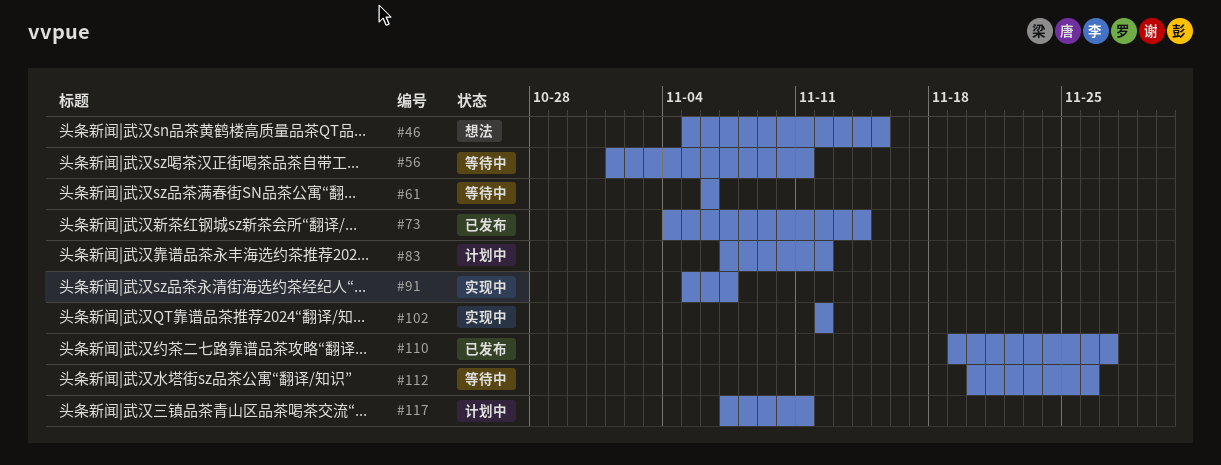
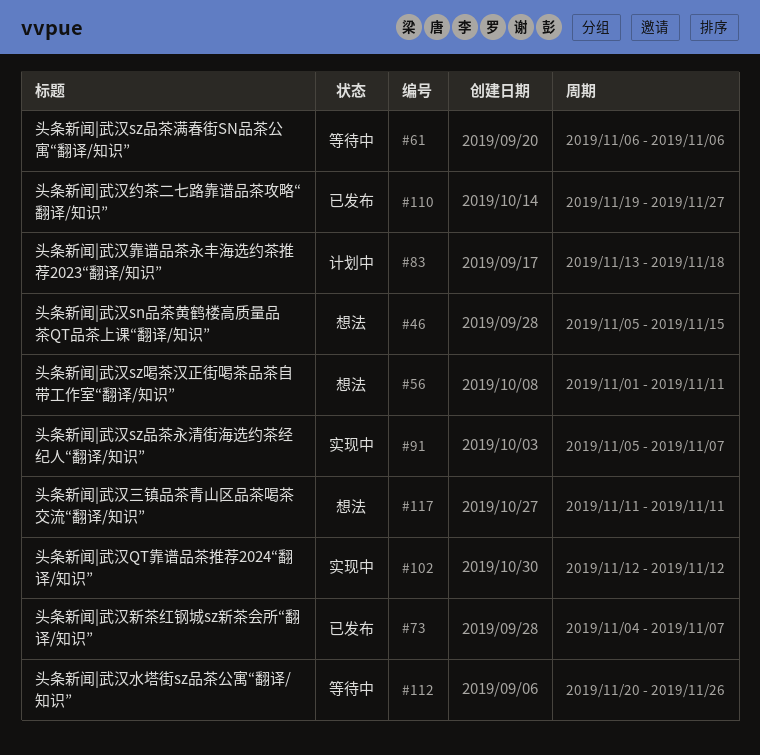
#56, status: 等待中 -> 想法
#73, due: Nov 14 -> Nov 7
#83, start: Nov 7 -> Nov 13
#83, due: Nov 12 -> Nov 18
#117, status: 计划中 -> 想法
#117, start: Nov 7 -> Nov 11

